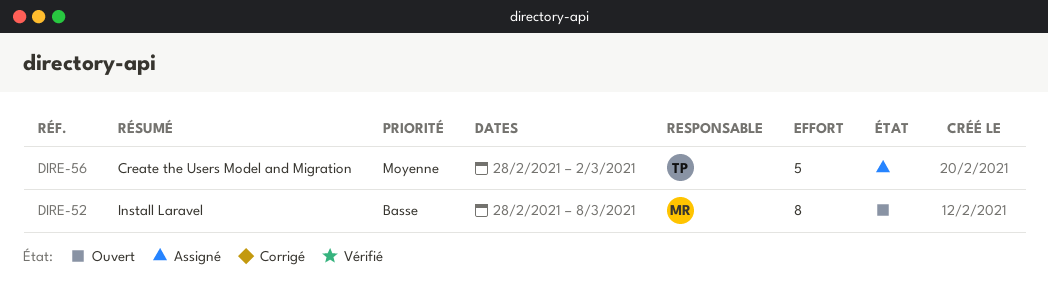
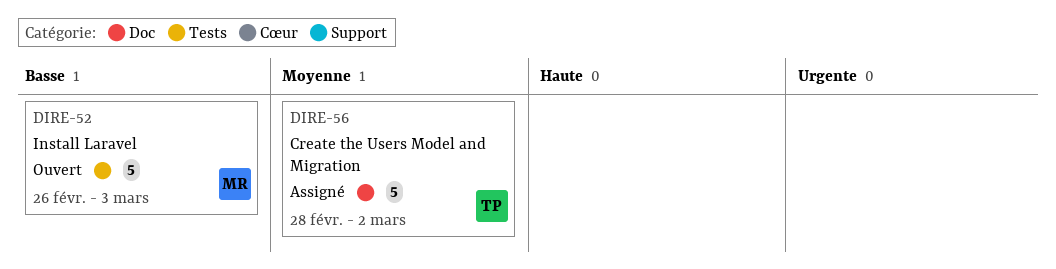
DIRE-52, estimate: 8 -> 5
DIRE-52, start: Feb 28 -> Feb 26
DIRE-52, due: Mar 8 -> Mar 3

